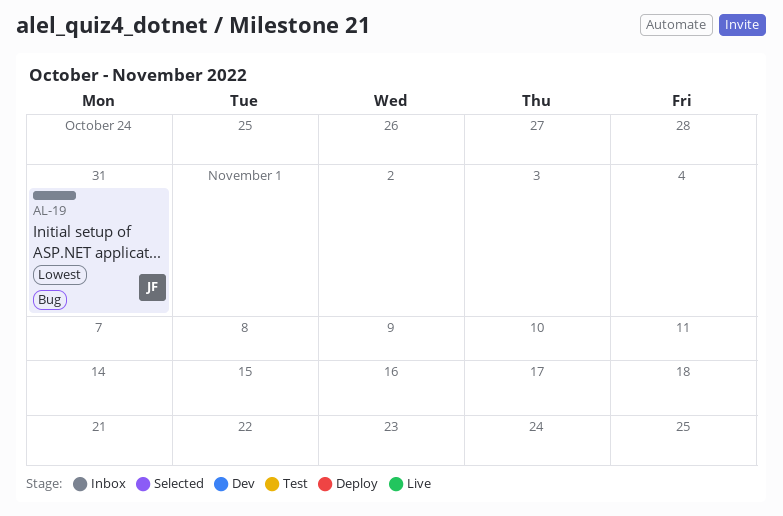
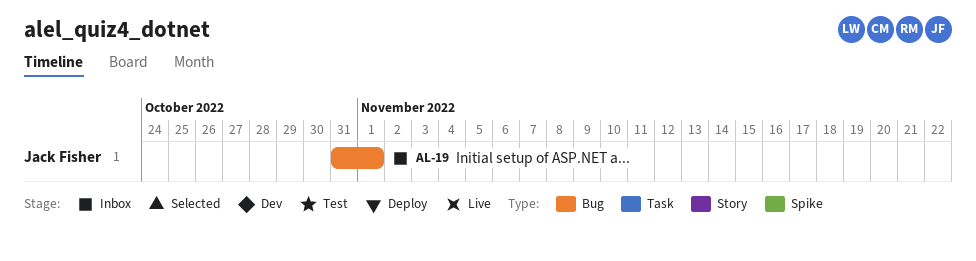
AL-19, due: Oct 31 -> Nov 1

